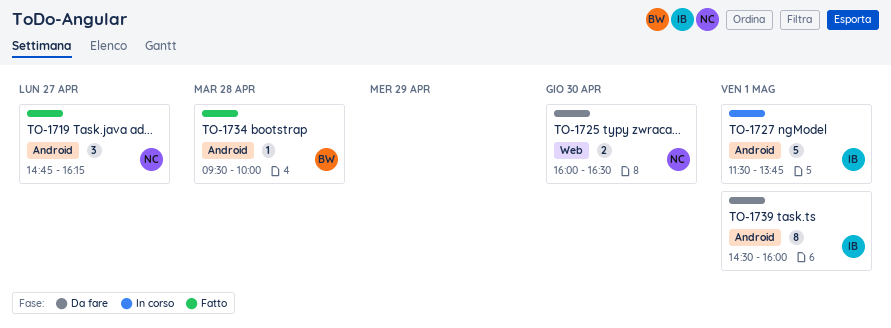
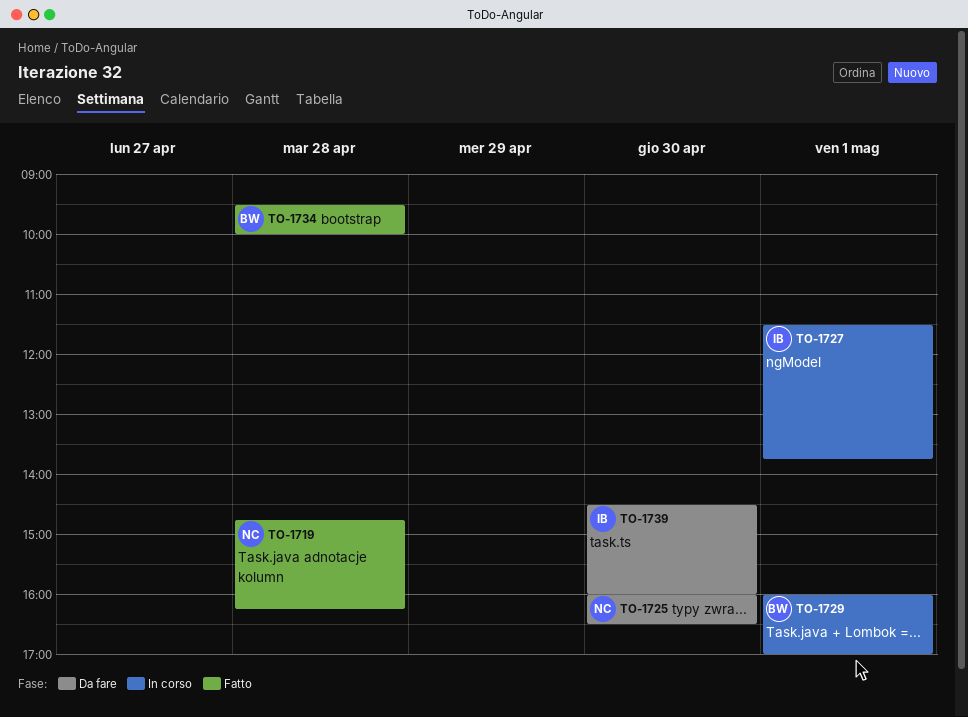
TO-1719, day: Apr 27 -> Apr 28
TO-1729: none -> present
TO-1739, day: May 1 -> Apr 30

